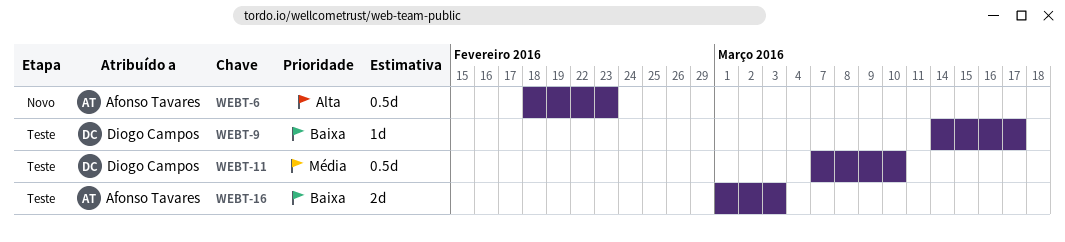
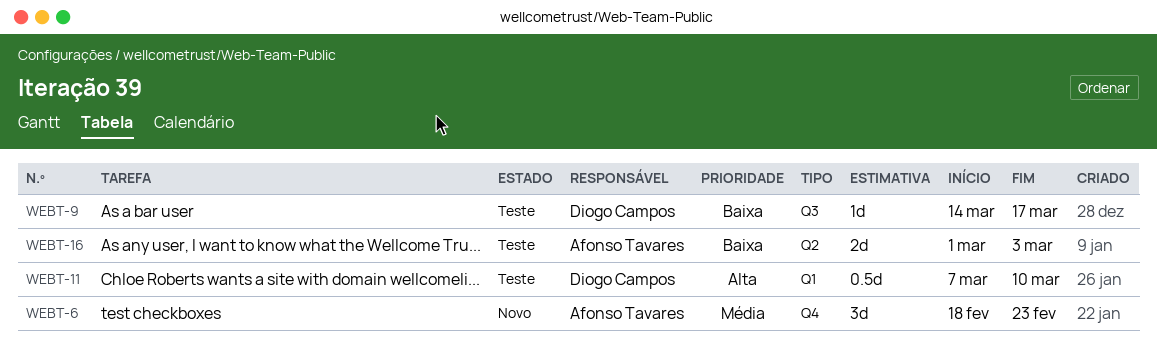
WEBT-6, priority: Alta -> Média
WEBT-6, estimate: 0.5d -> 3d
WEBT-11, priority: Média -> Alta

